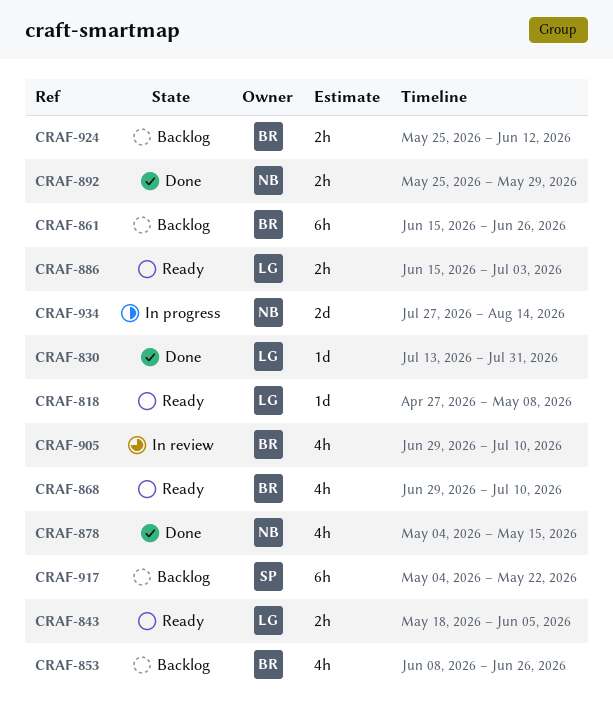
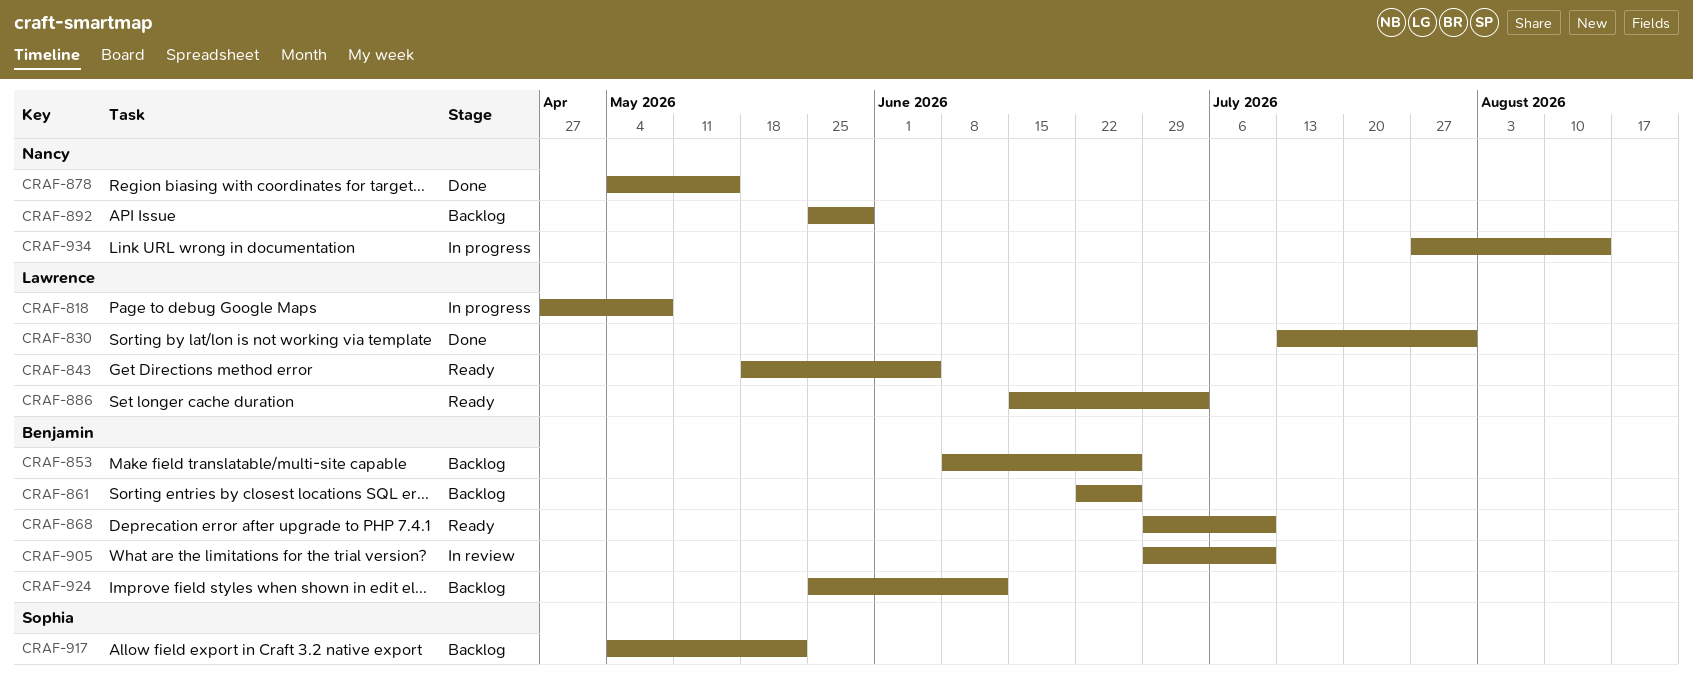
CRAF-818, status: Ready -> In progress
CRAF-861, start: Jun 15 -> Jun 22
CRAF-892, status: Done -> Backlog

